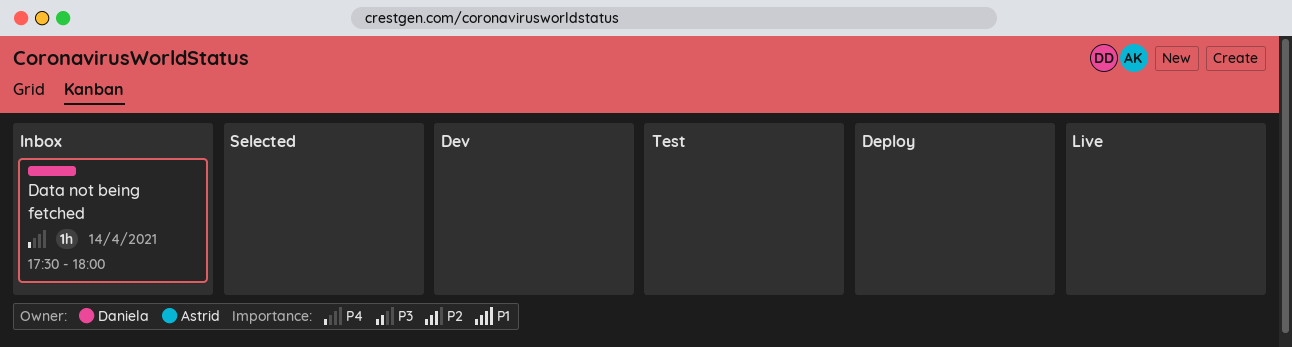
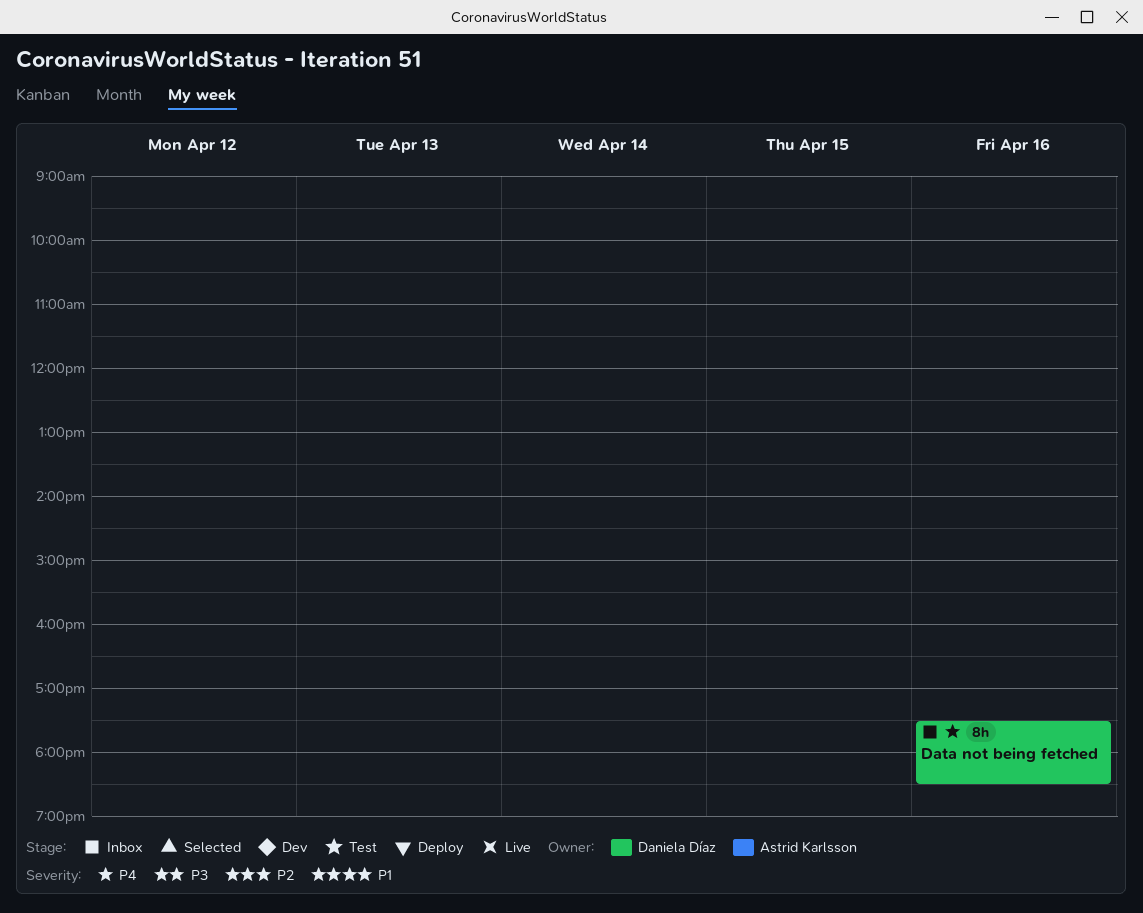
Data not being fetched, estimate: 1h -> 8h
Data not being fetched, day: Apr 14 -> Apr 16
Data not being fetched, ends: 18:00 -> 18:30

